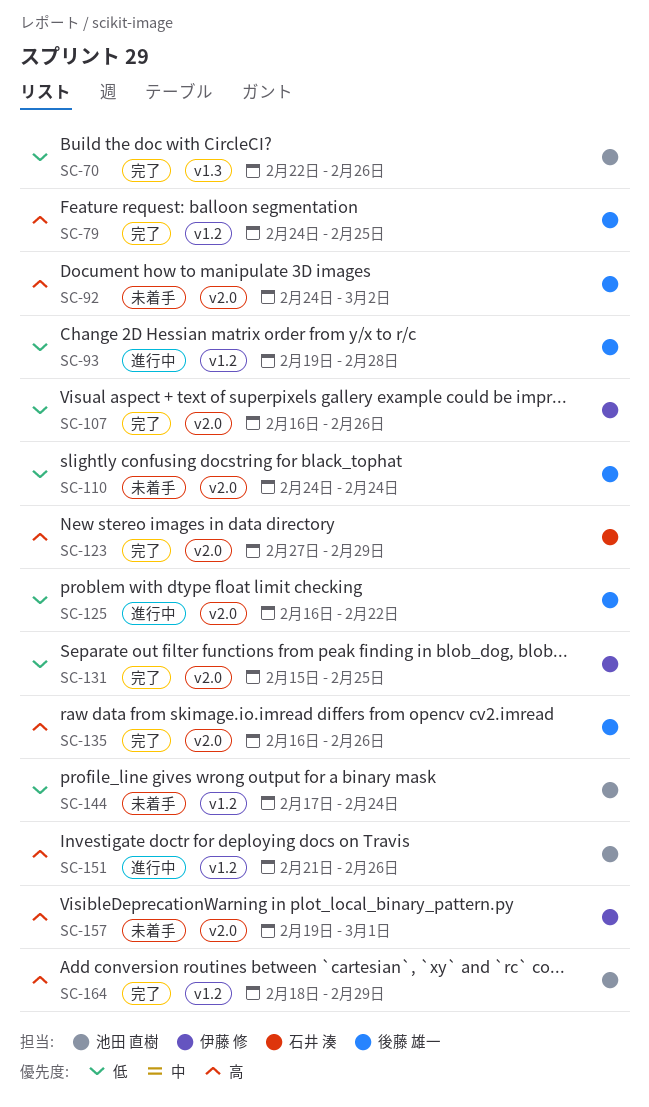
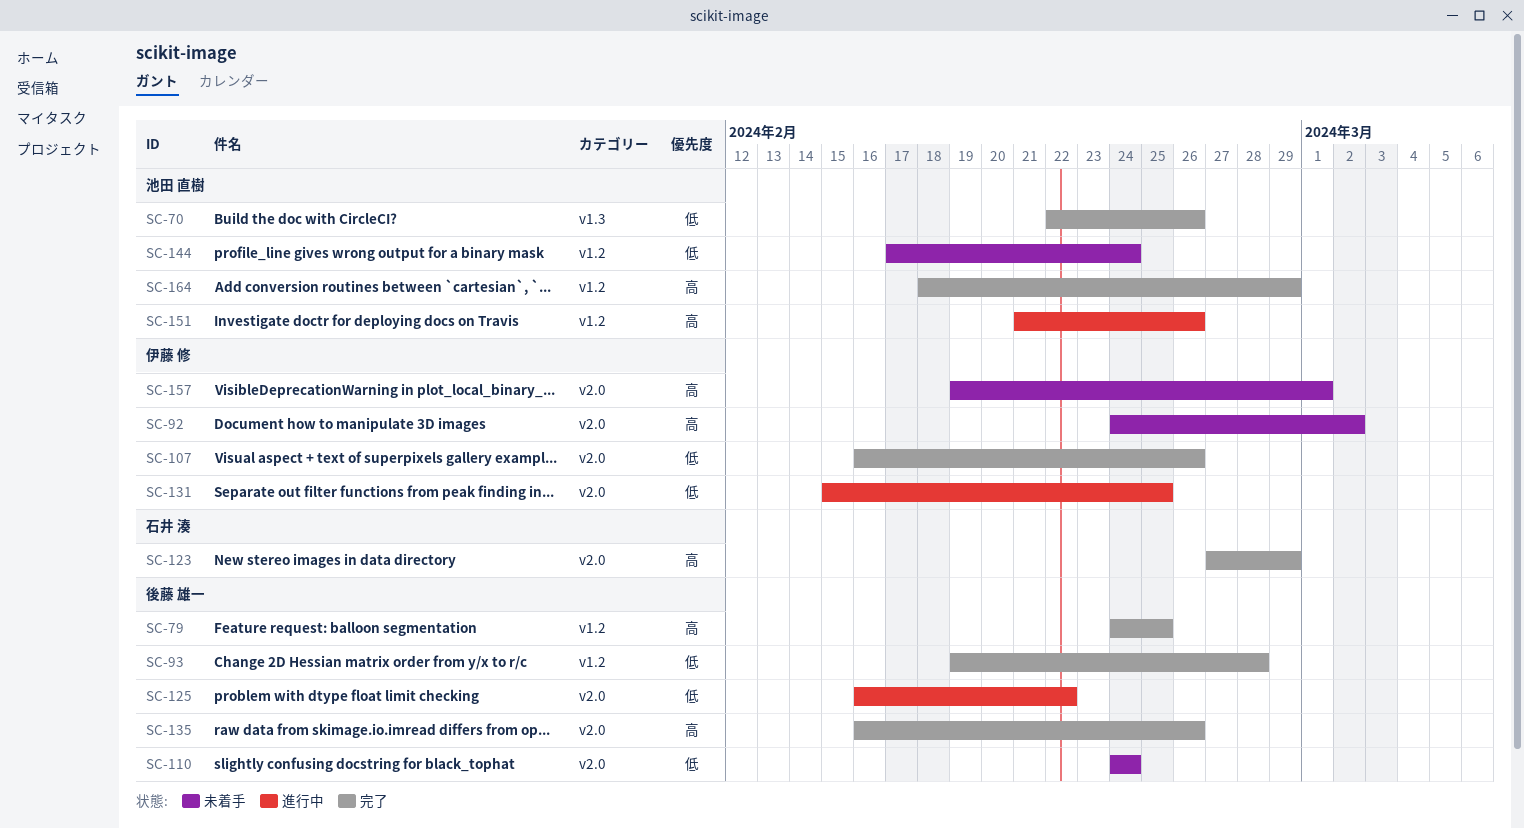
SC-92, owner: 後藤 雄一 -> 伊藤 修
SC-93, status: 進行中 -> 完了
SC-131, status: 完了 -> 進行中

